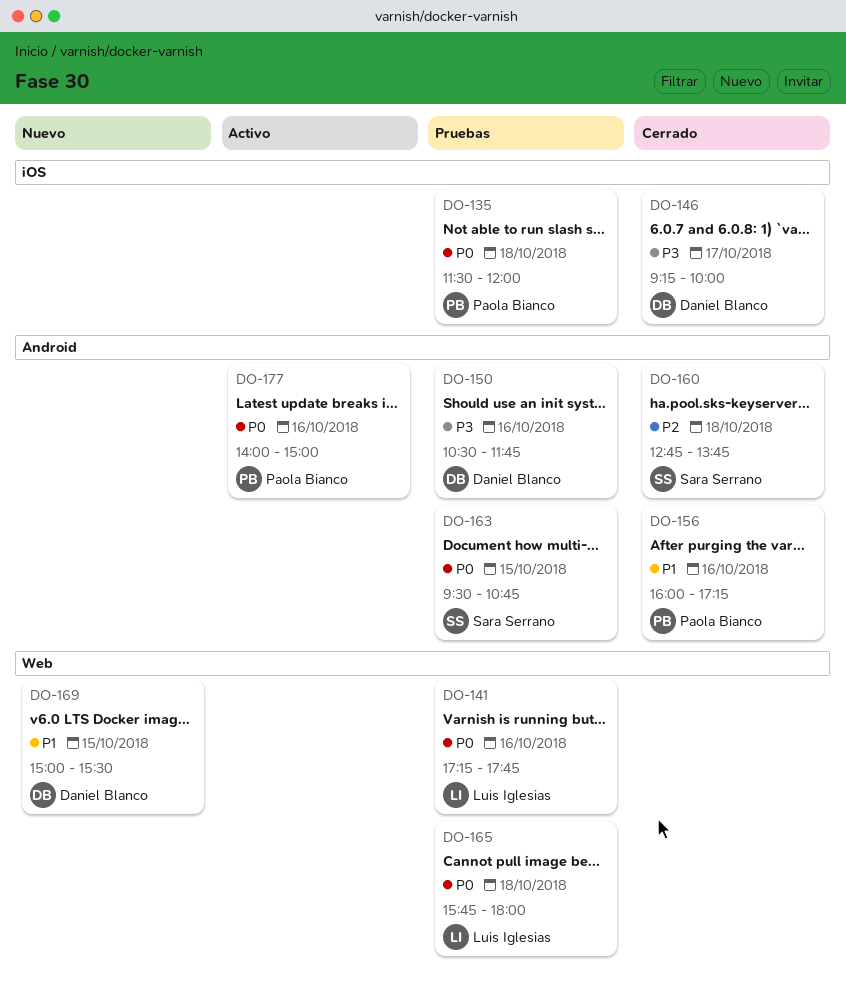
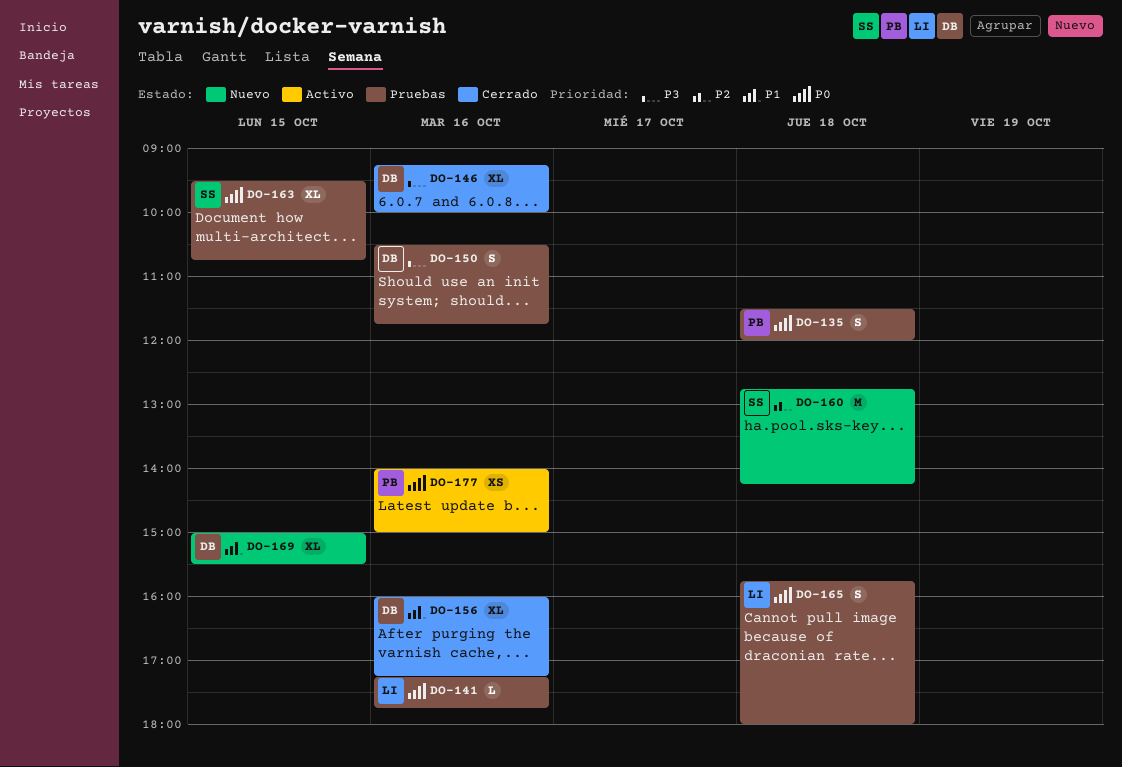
DO-146, day: Oct 17 -> Oct 16
DO-156, owner: Paola Bianco -> Daniel Blanco
DO-160, status: Cerrado -> Nuevo
DO-160, ends: 13:45 -> 14:15

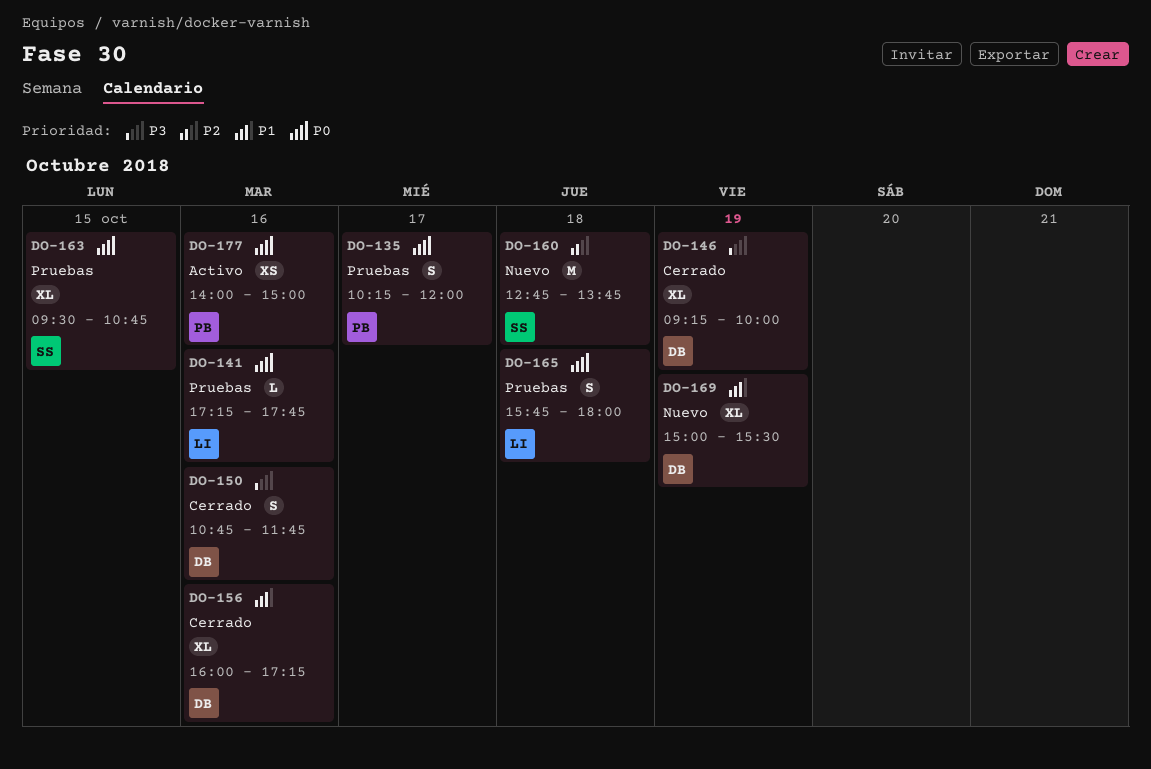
DO-135, day: Oct 18 -> Oct 17
DO-135, begins: 11:30 -> 10:15
DO-146, day: Oct 16 -> Oct 19
DO-150, status: Pruebas -> Cerrado
DO-150, begins: 10:30 -> 10:45
DO-160, ends: 14:15 -> 13:45
DO-169, day: Oct 15 -> Oct 19

